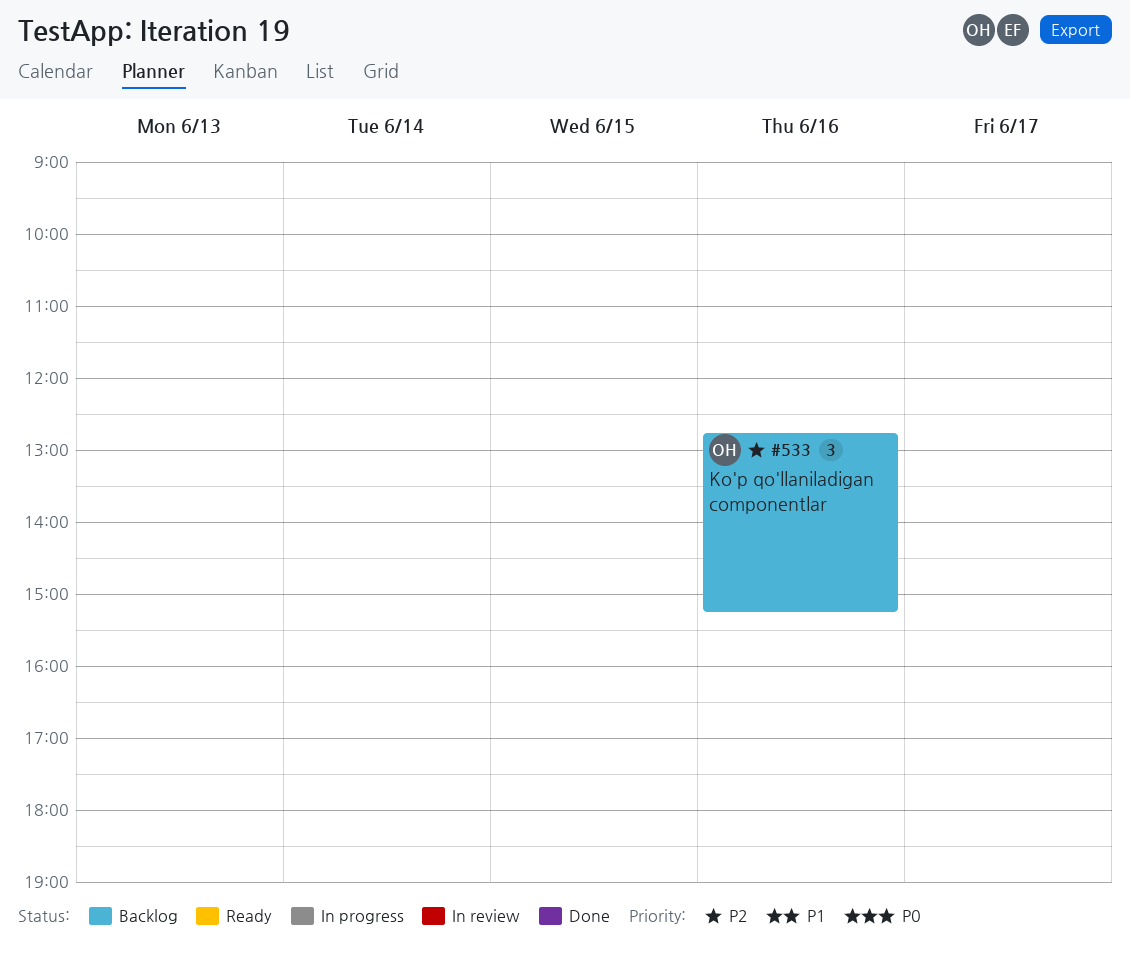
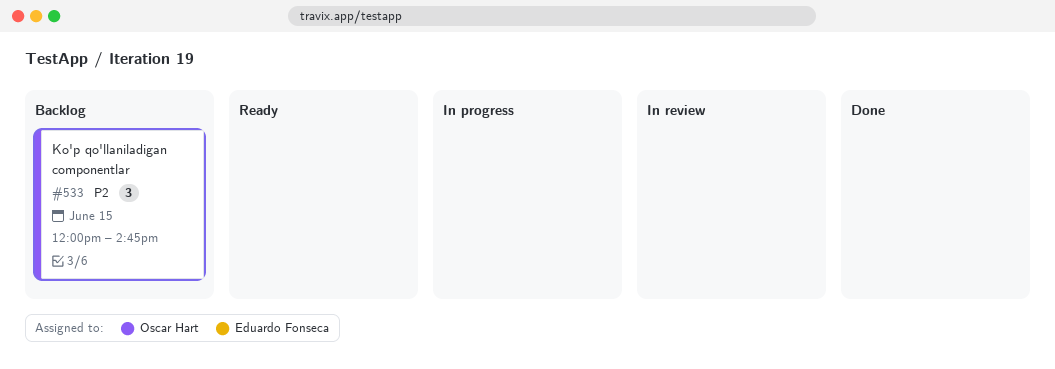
#533, day: Jun 16 -> Jun 15
#533, begins: 12:45 -> 12:00
#533, ends: 15:15 -> 14:45

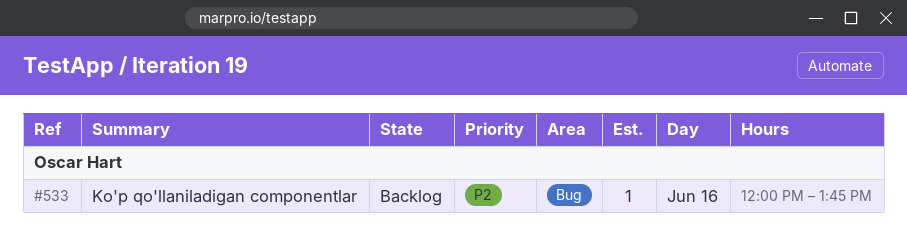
#533, estimate: 3 -> 1
#533, day: Jun 15 -> Jun 16
#533, ends: 14:45 -> 13:45

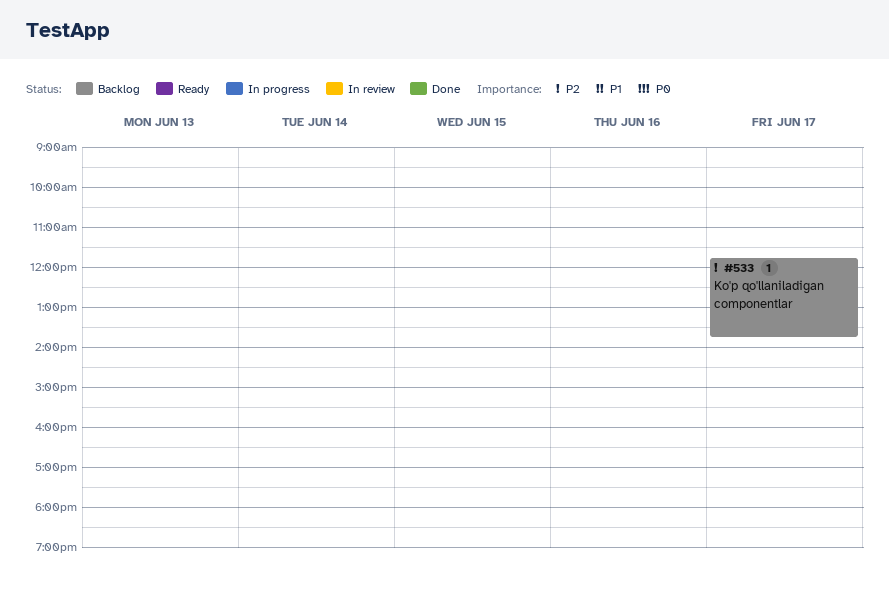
#533, day: Jun 16 -> Jun 17
#533, begins: 12:00 -> 11:45

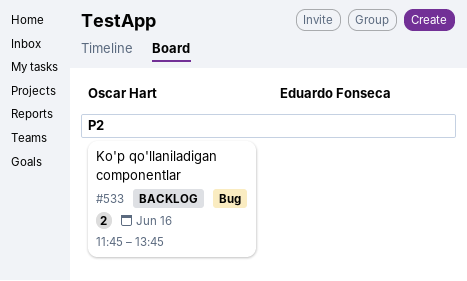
#533, estimate: 1 -> 2
#533, day: Jun 17 -> Jun 16

